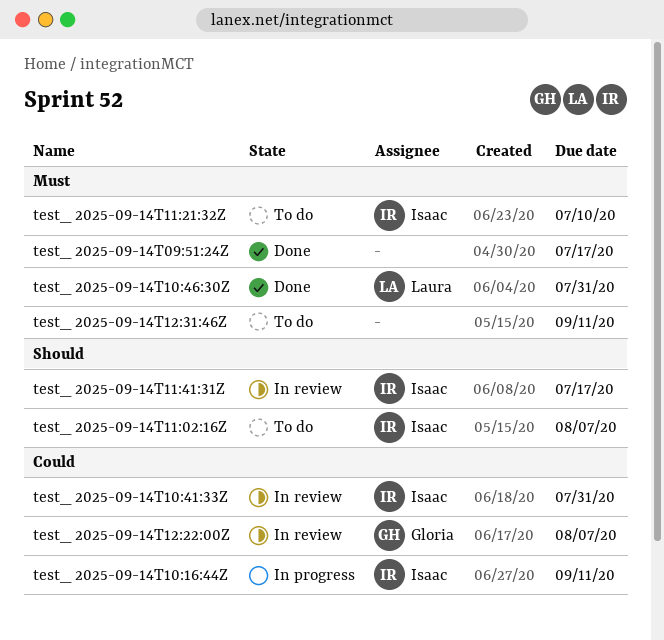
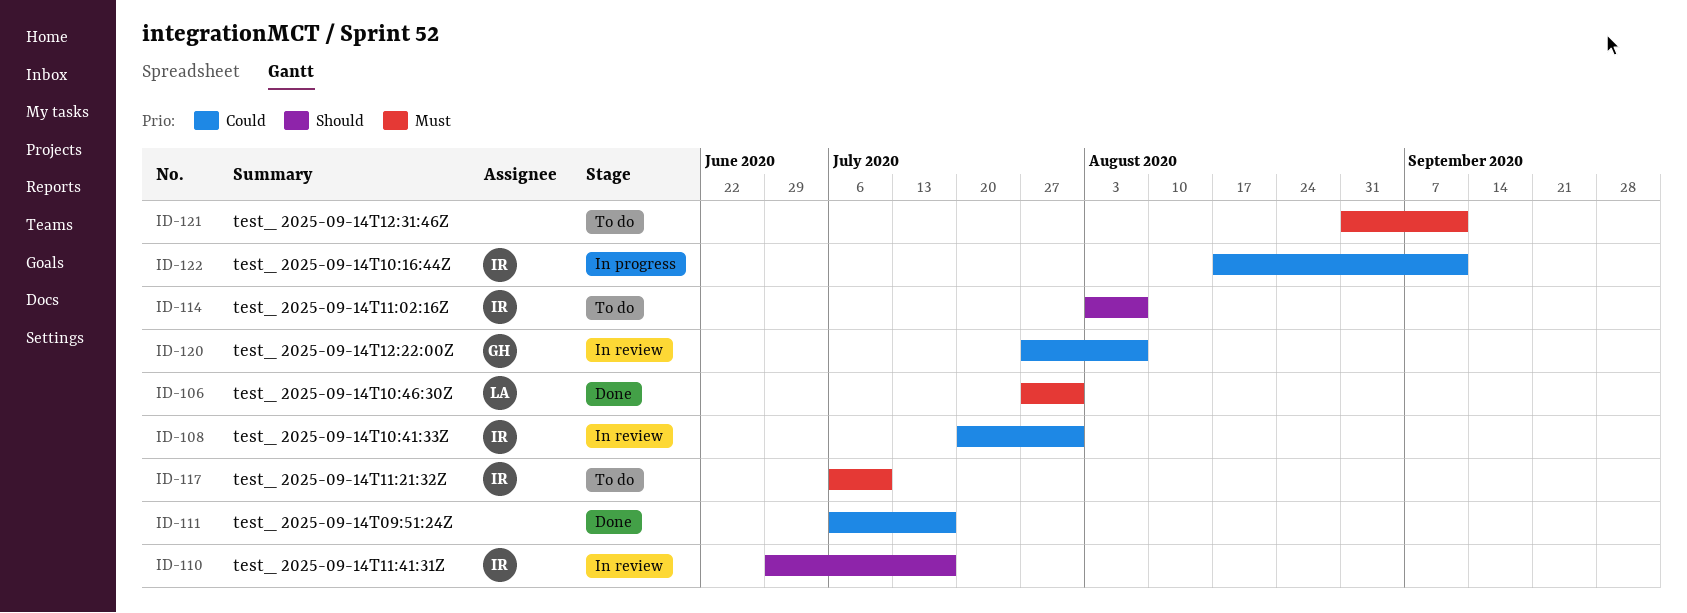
test_ 2025-09-14T09:51:24Z, priority: Must -> Could

